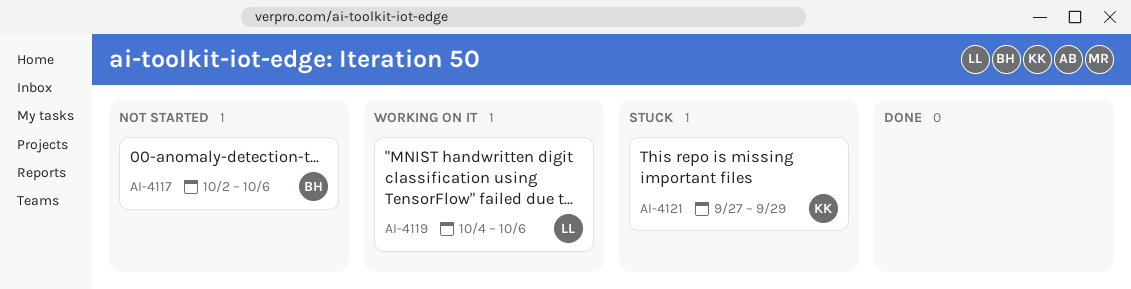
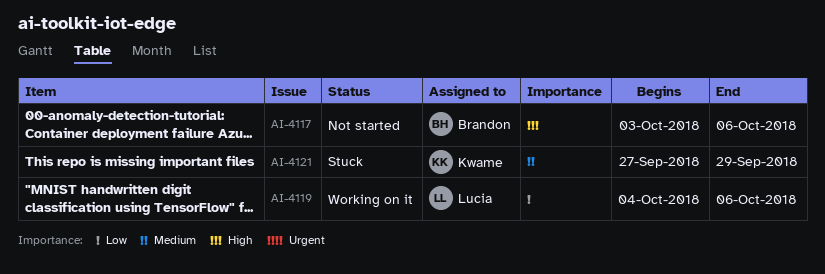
AI-4117, start: Oct 2 -> Oct 3

